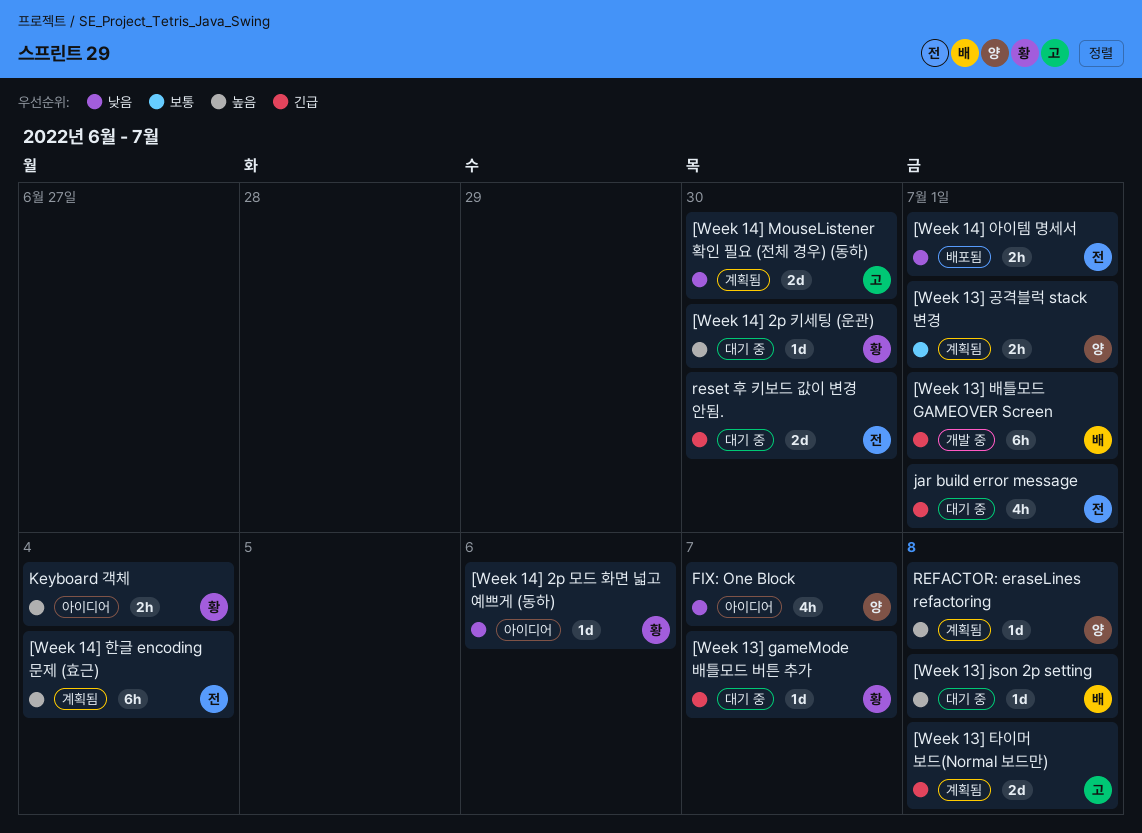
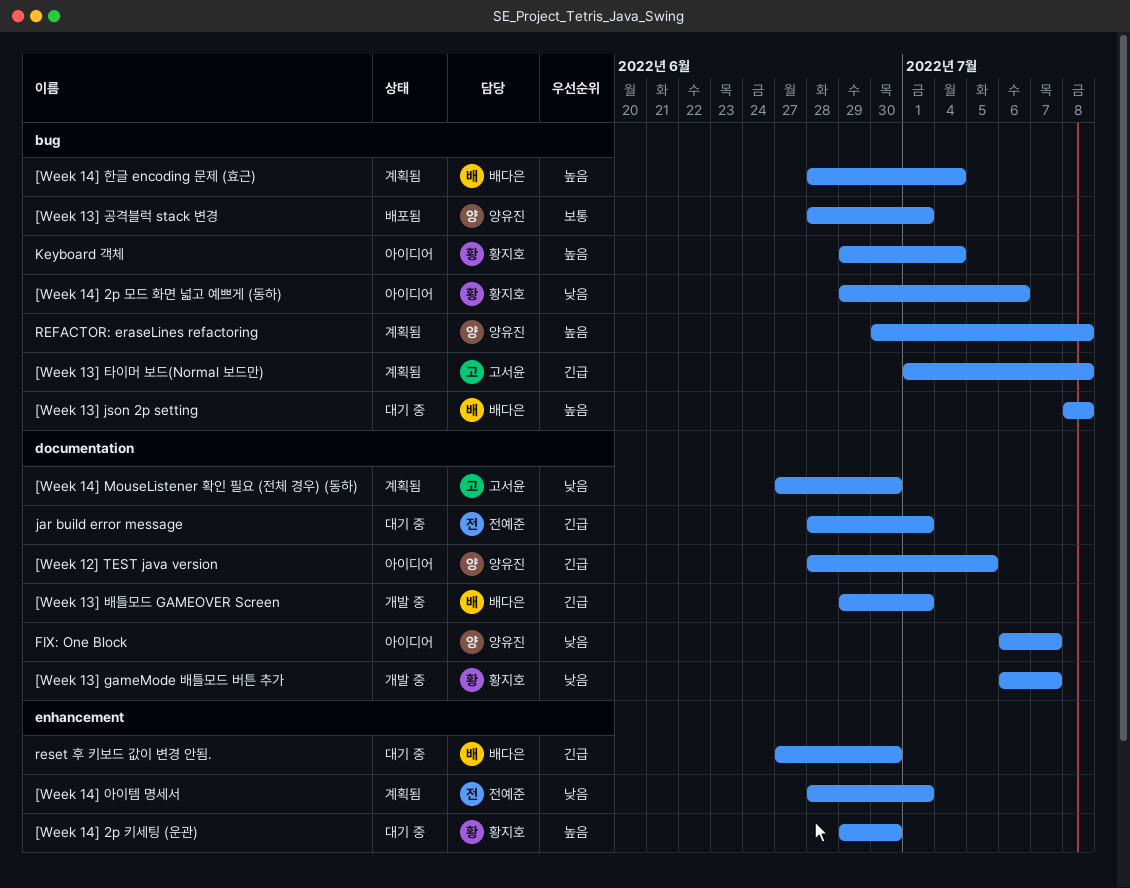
[Week 12] TEST java version: none -> present
[Week 13] gameMode 배틀모드 버튼 추가, status: 대기 중 -> 개발 중
[Week 13] gameMode 배틀모드 버튼 추가, priority: 긴급 -> 낮음
[Week 13] 공격블럭 stack 변경, status: 계획됨 -> 배포됨
[Week 14] 아이템 명세서, status: 배포됨 -> 계획됨
[Week 14] 한글 encoding 문제 (효근), owner: 전예준 -> 배다은
reset 후 키보드 값이 변경 안됨., owner: 전예준 -> 배다은

